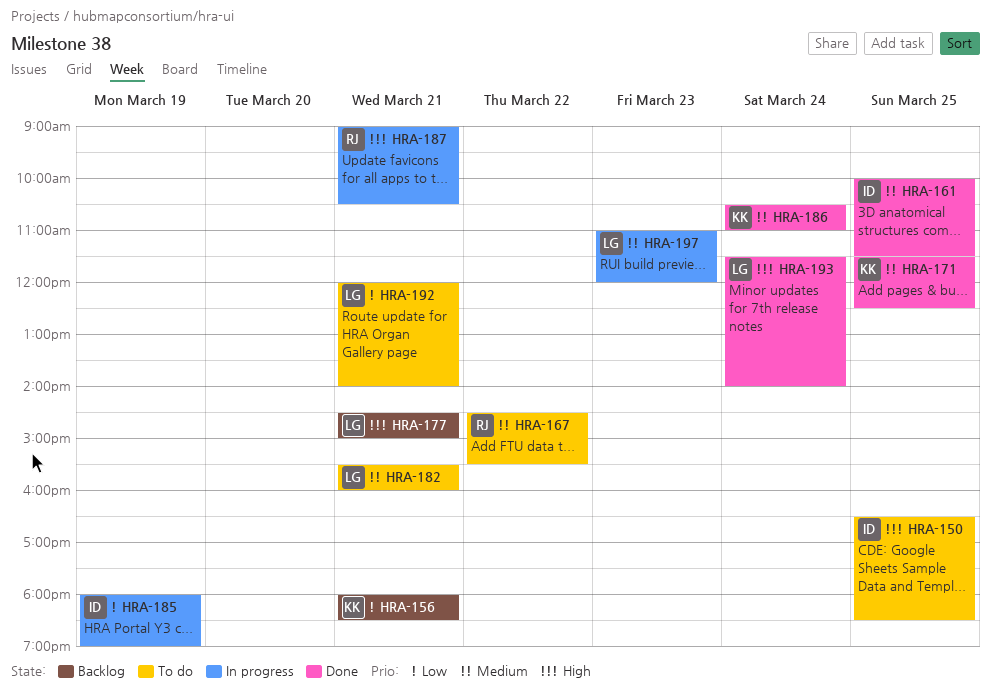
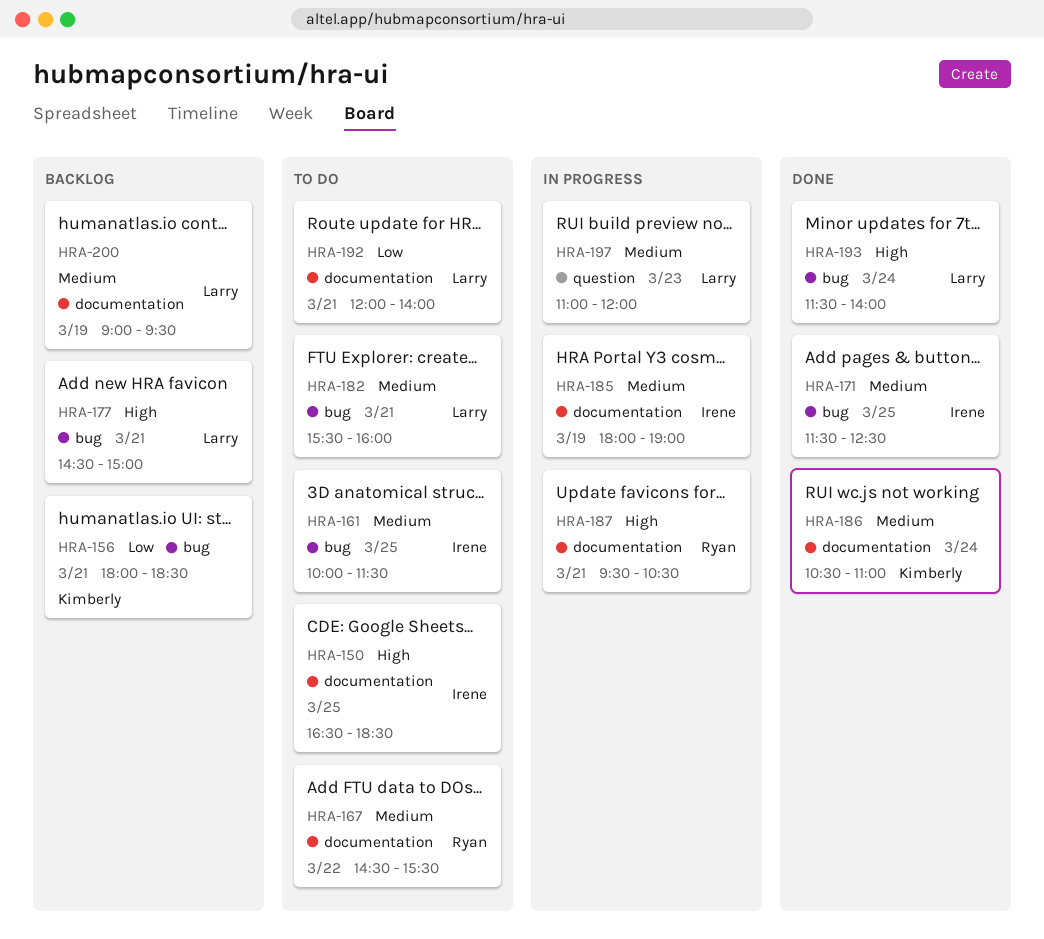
HRA-161, status: Done -> To do
HRA-171, owner: Kimberly -> Irene
HRA-185, priority: Low -> Medium
HRA-187, begins: 09:00 -> 09:30
HRA-200: none -> present

